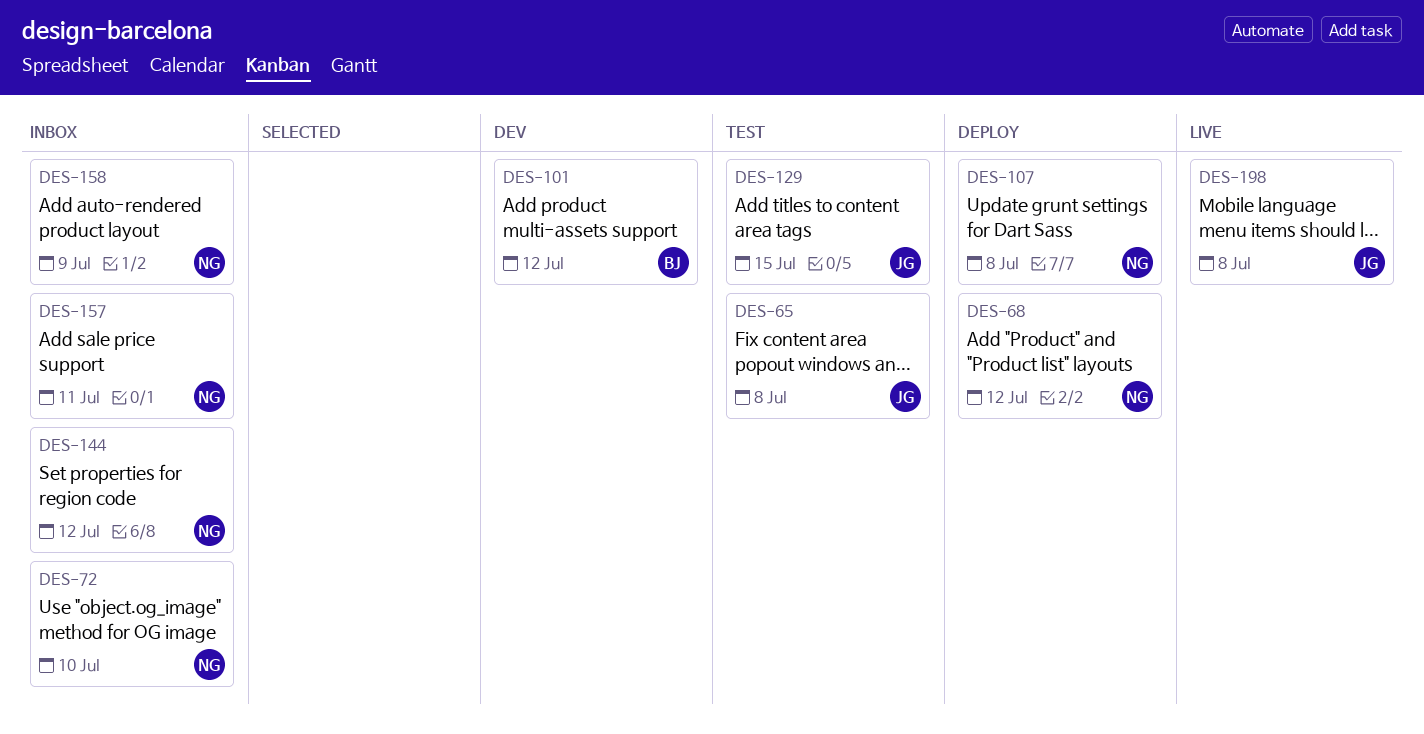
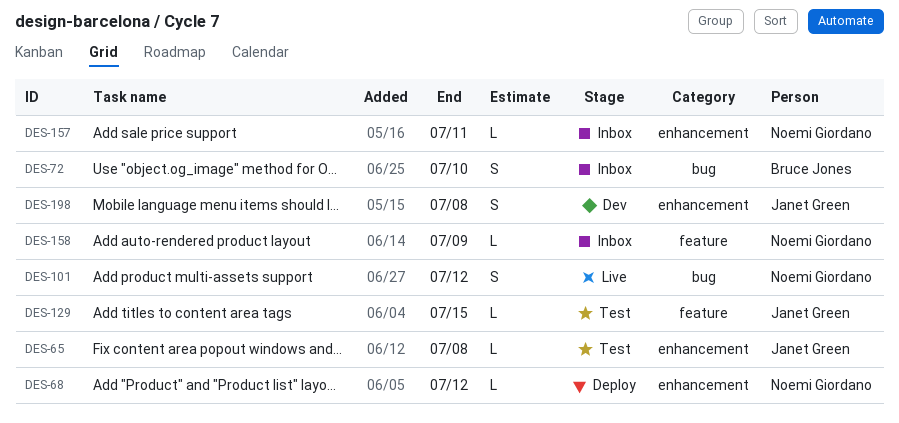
DES-72, owner: Noemi Giordano -> Bruce Jones
DES-101, status: Dev -> Live
DES-101, owner: Bruce Jones -> Noemi Giordano
DES-107: present -> none
DES-144: present -> none
DES-198, status: Live -> Dev

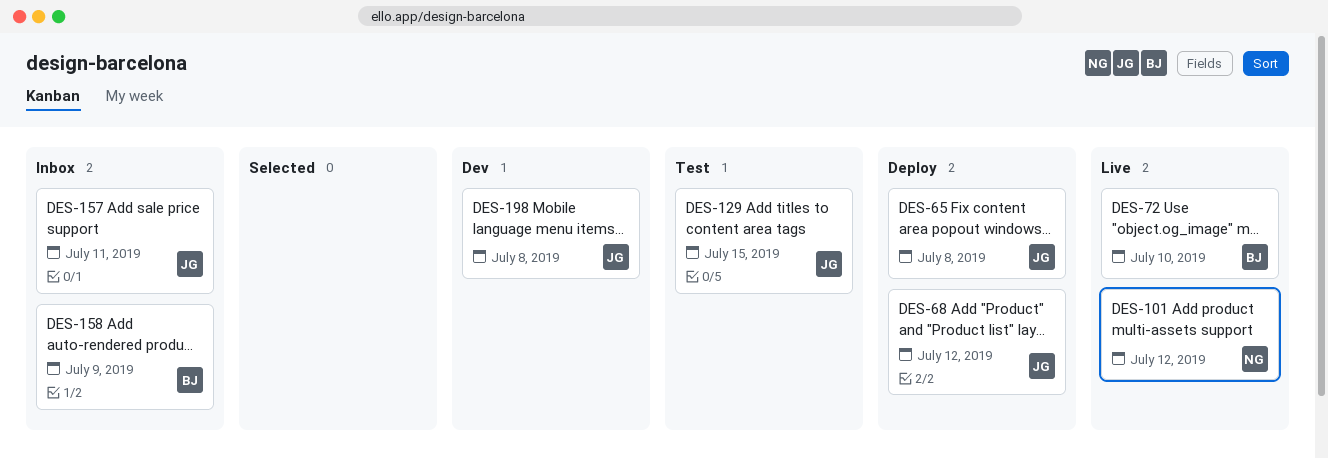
DES-65, status: Test -> Deploy
DES-68, owner: Noemi Giordano -> Janet Green
DES-72, status: Inbox -> Live
DES-157, owner: Noemi Giordano -> Janet Green
DES-158, owner: Noemi Giordano -> Bruce Jones

